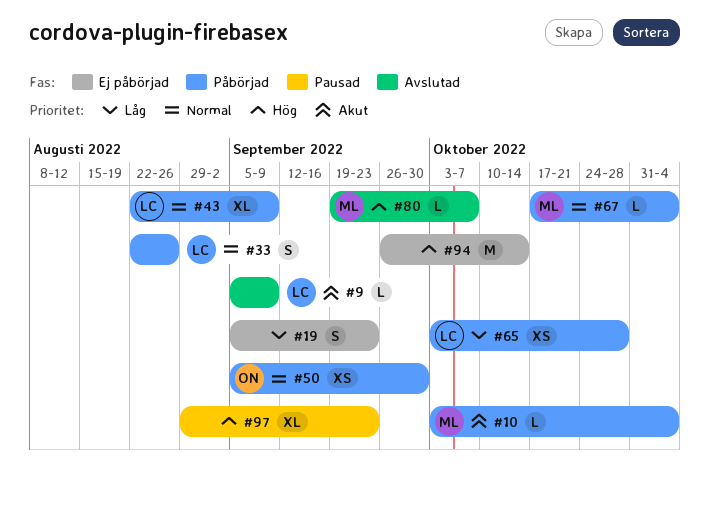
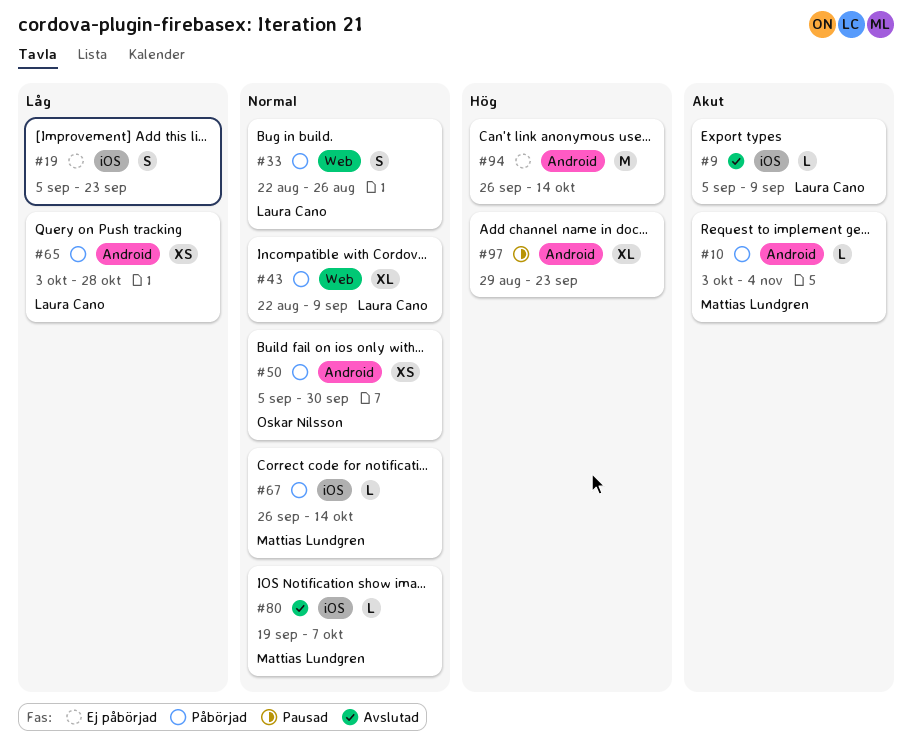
#67, start: Oct 17 -> Sep 26
#67, due: Nov 4 -> Oct 14
#80, priority: Hög -> Normal

